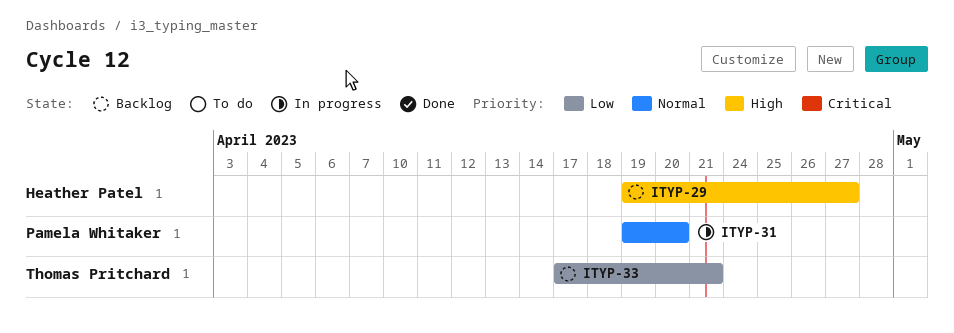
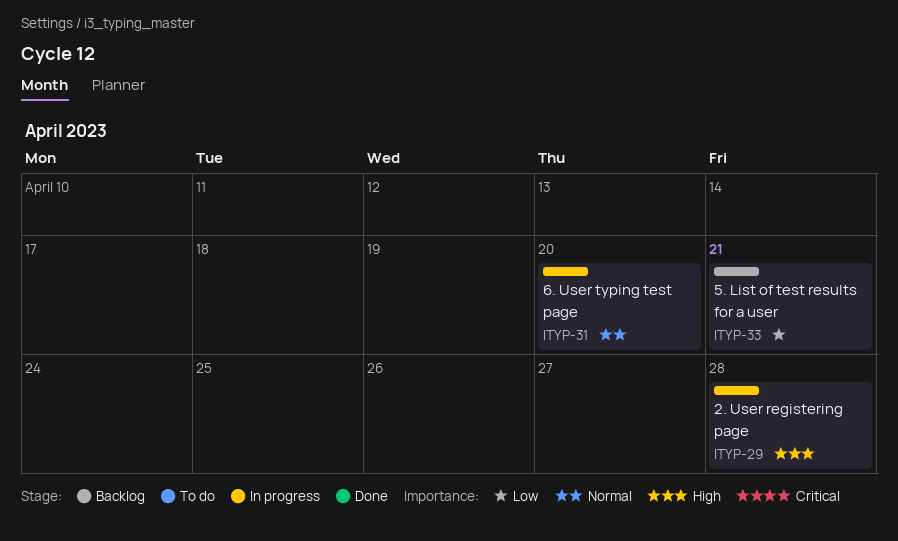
ITYP-29, status: Backlog -> In progress
ITYP-29, due: Apr 27 -> Apr 28

